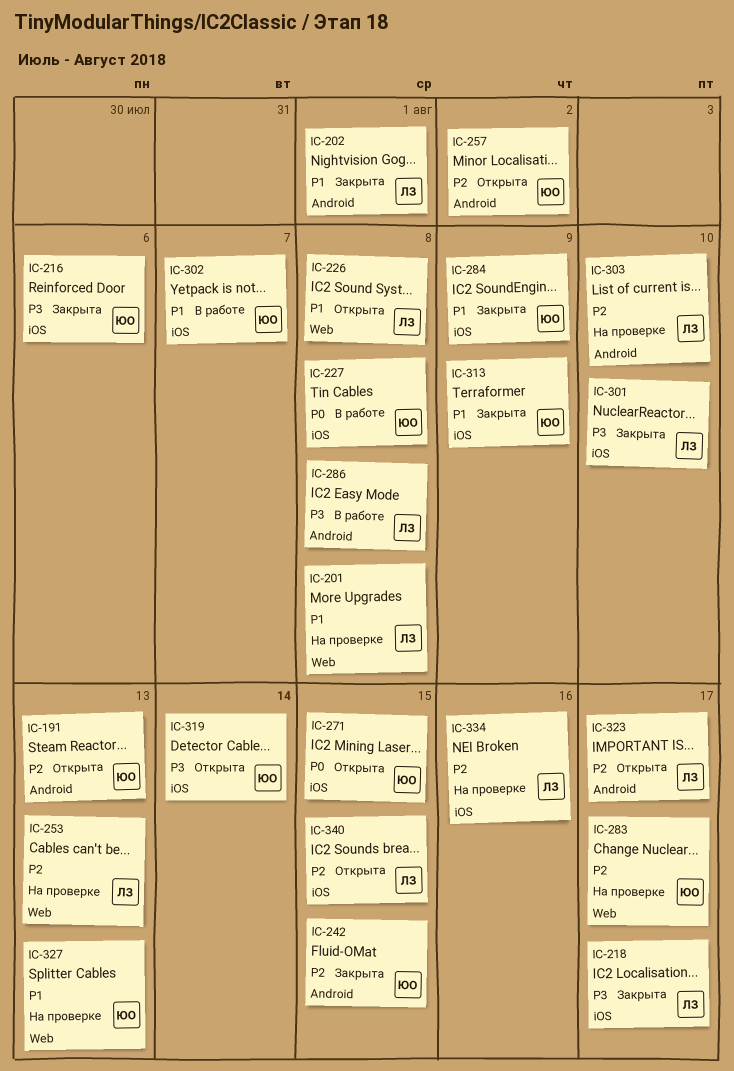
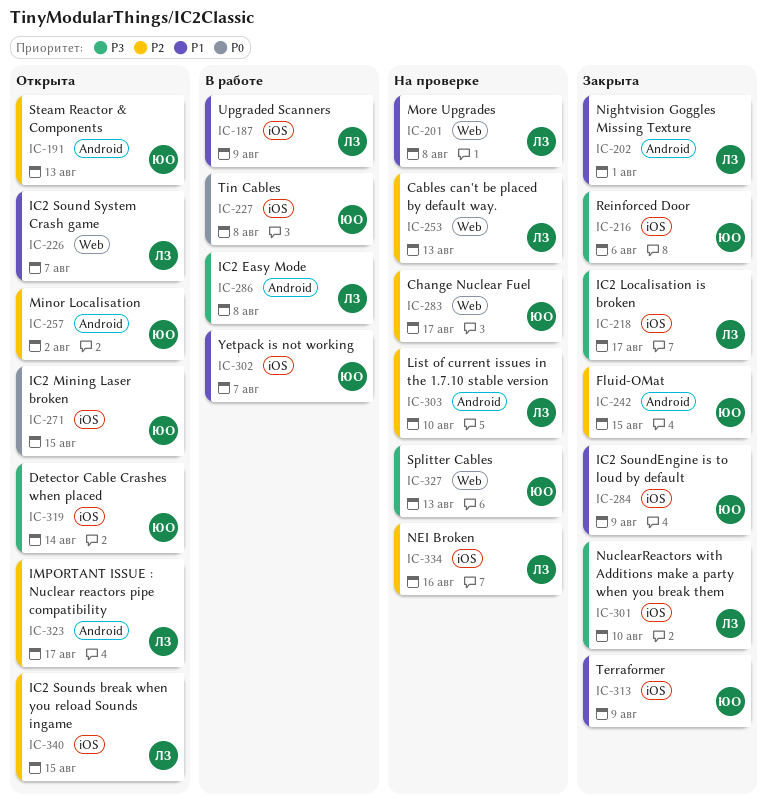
IC-187: none -> present
IC-226, due: Aug 8 -> Aug 7
IC-327, priority: P1 -> P3

